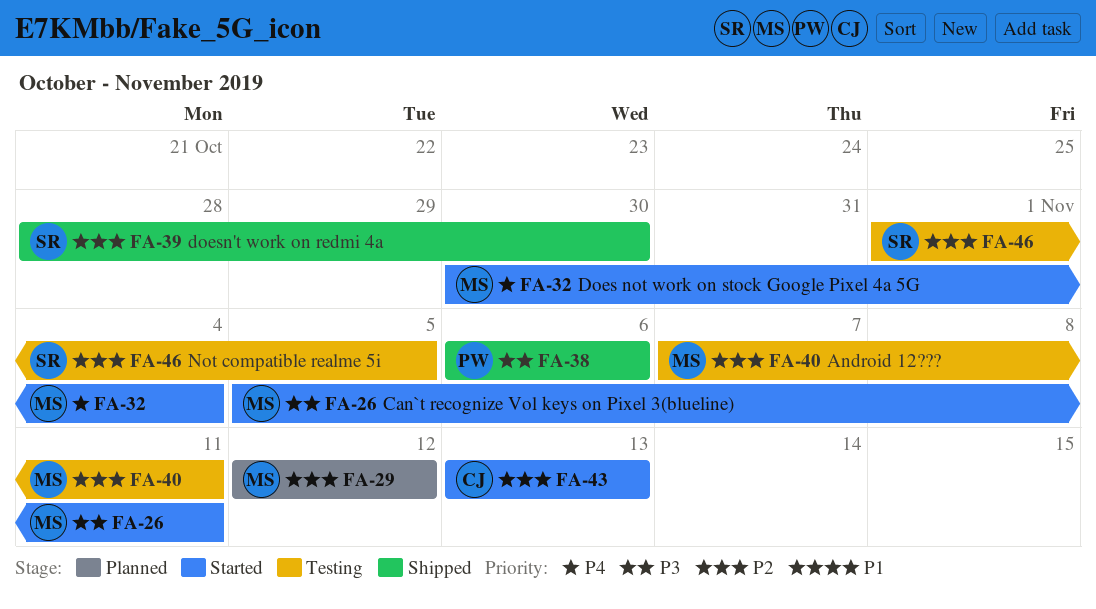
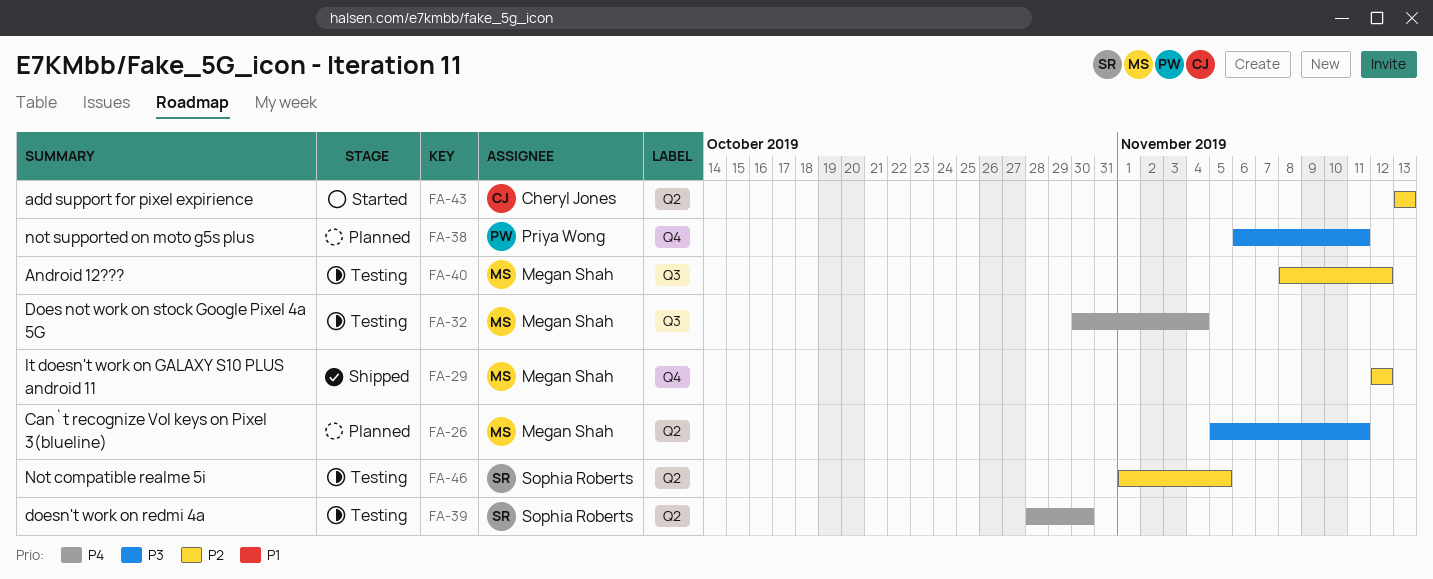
FA-26, status: Started -> Planned
FA-29, status: Planned -> Shipped
FA-32, status: Started -> Testing
FA-38, status: Shipped -> Planned
FA-38, due: Nov 6 -> Nov 11
FA-39, status: Shipped -> Testing
FA-39, priority: P2 -> P4
FA-40, start: Nov 7 -> Nov 8
FA-40, due: Nov 11 -> Nov 12

